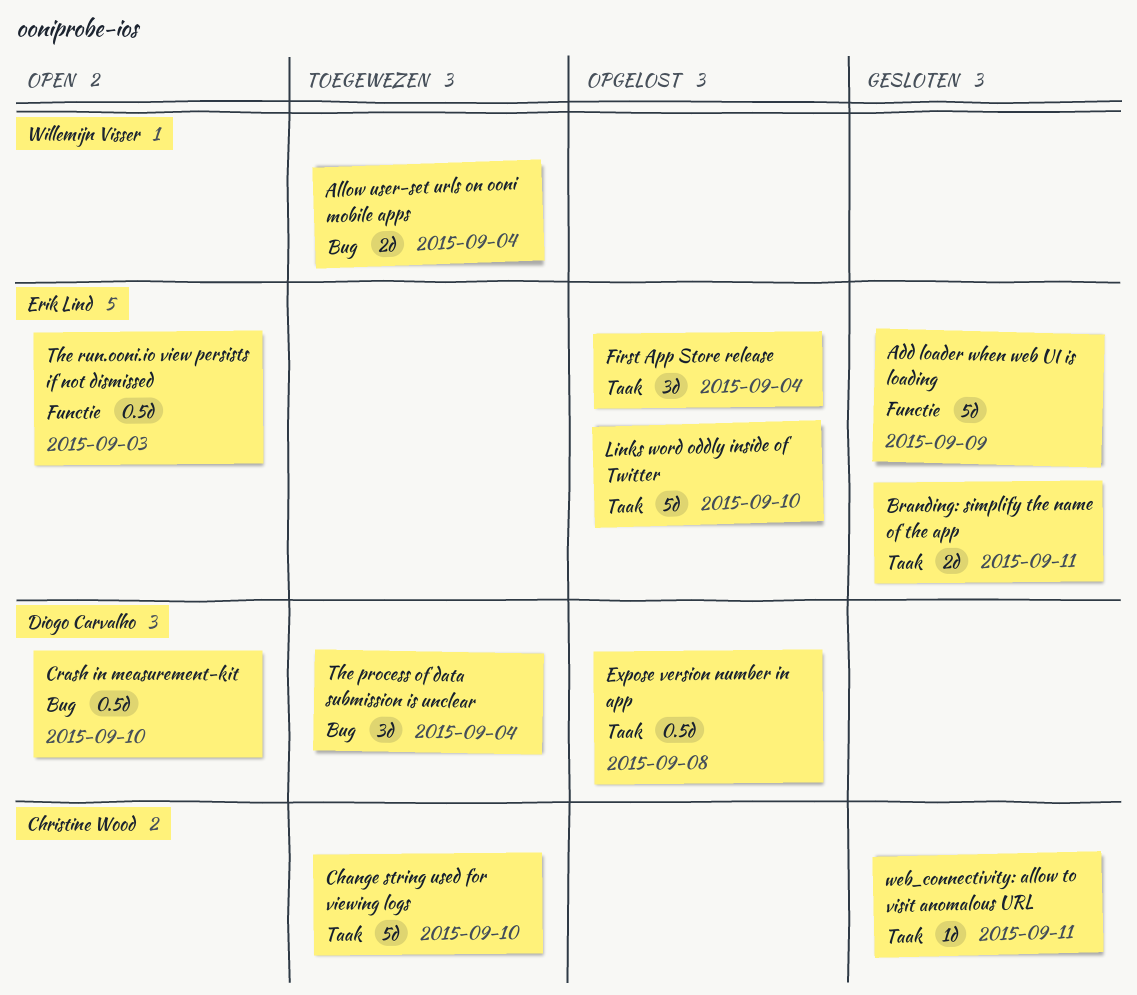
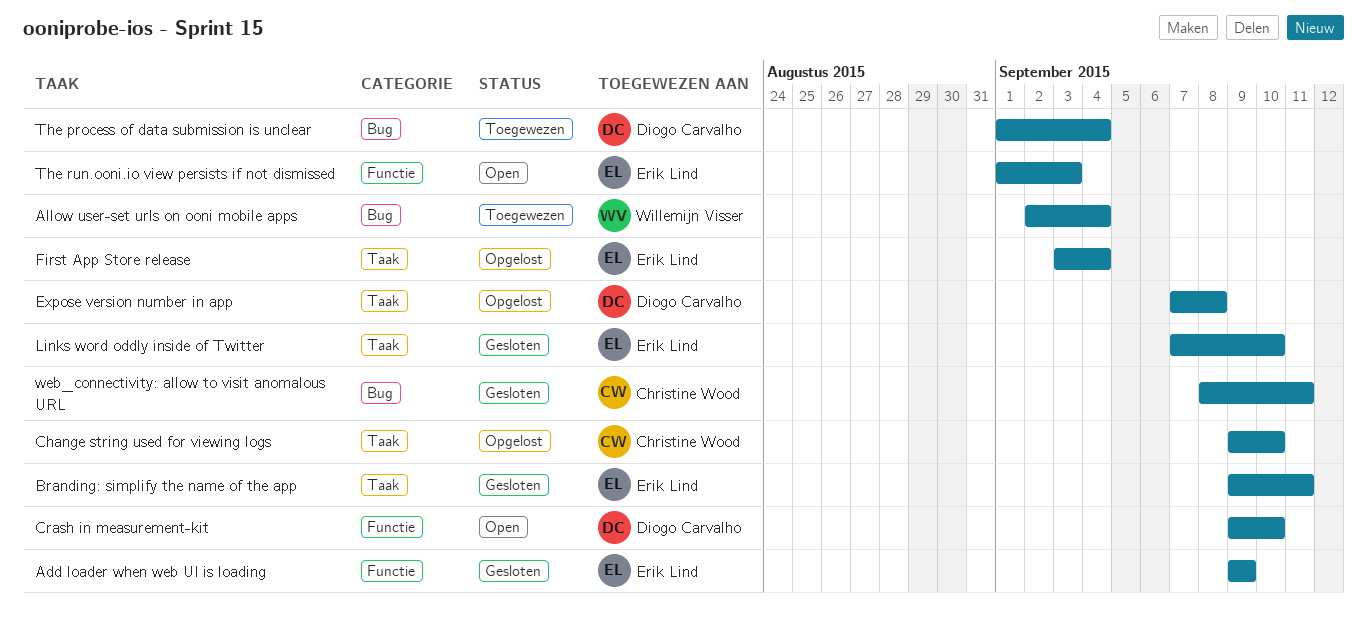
Change string used for viewing logs, status: Toegewezen -> Opgelost
Crash in measurement-kit, label: Bug -> Functie
Links word oddly inside of Twitter, status: Opgelost -> Gesloten
web_connectivity: allow to visit anomalous URL, label: Taak -> Bug

